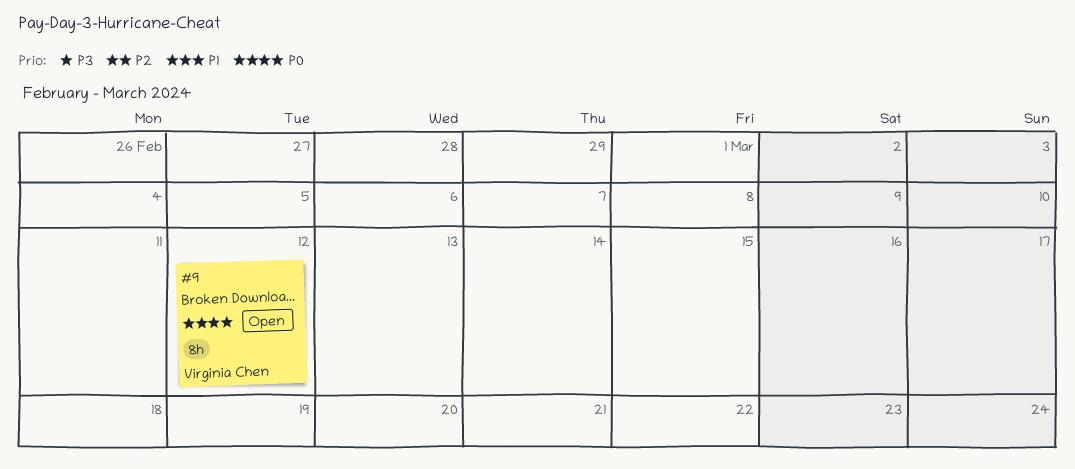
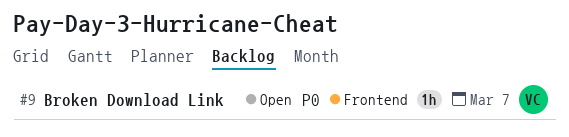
#9, estimate: 8h -> 1h
#9, due: Mar 12 -> Mar 7

